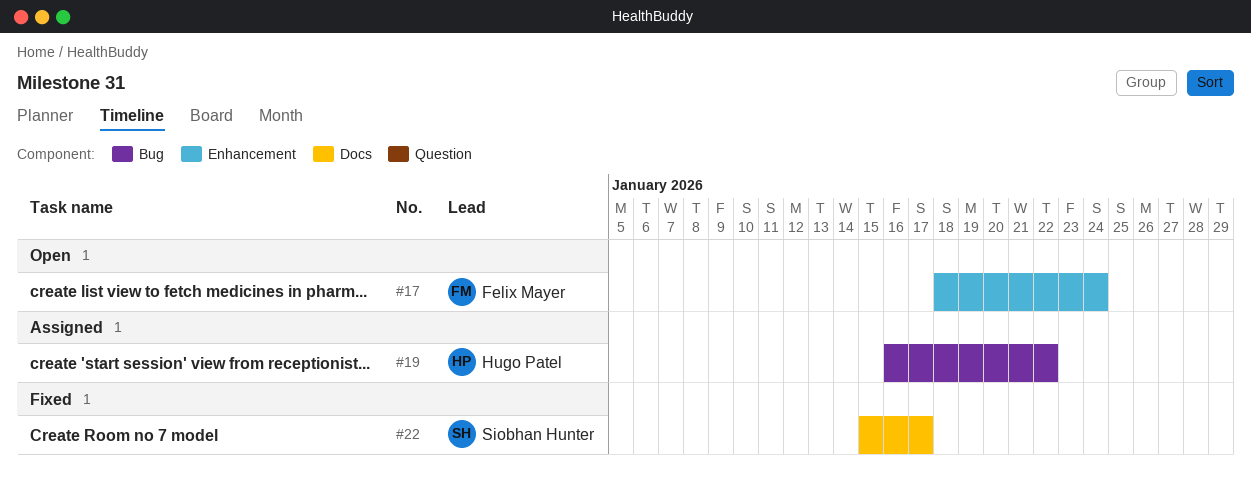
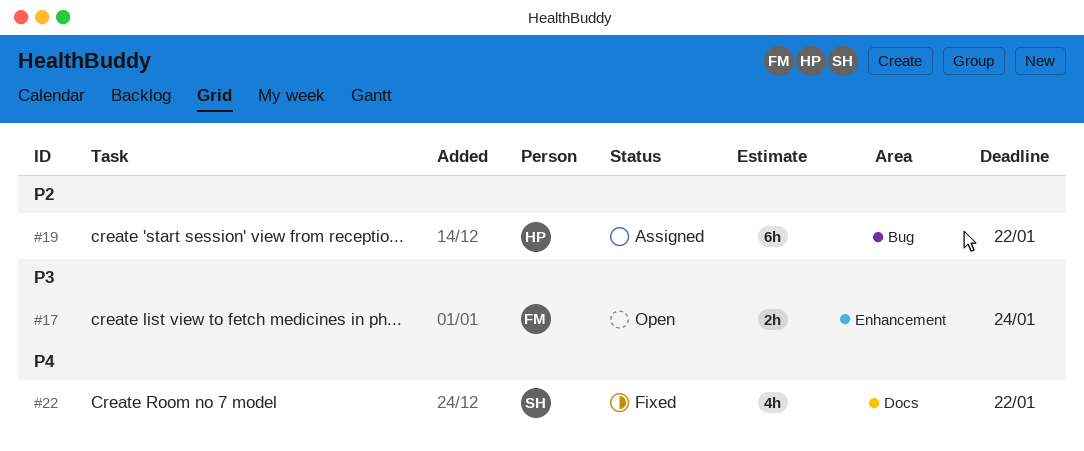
#22, due: Jan 17 -> Jan 22

